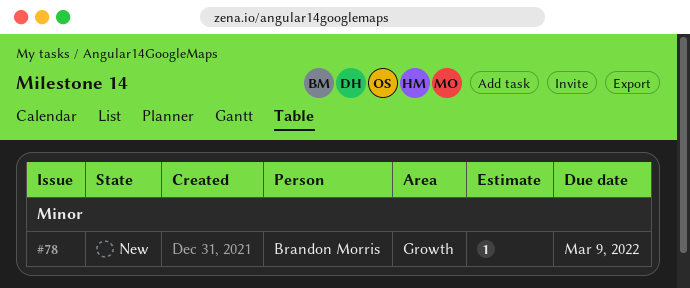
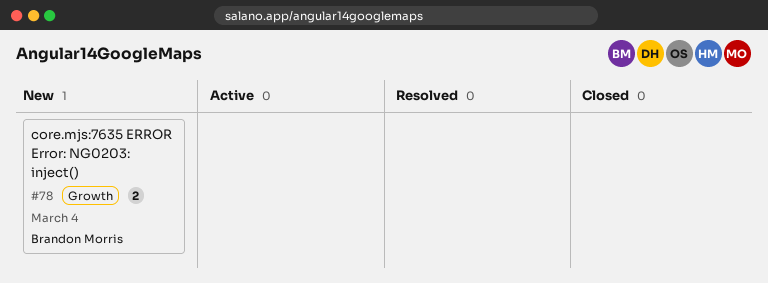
#78, estimate: 1 -> 2
#78, due: Mar 9 -> Mar 4

